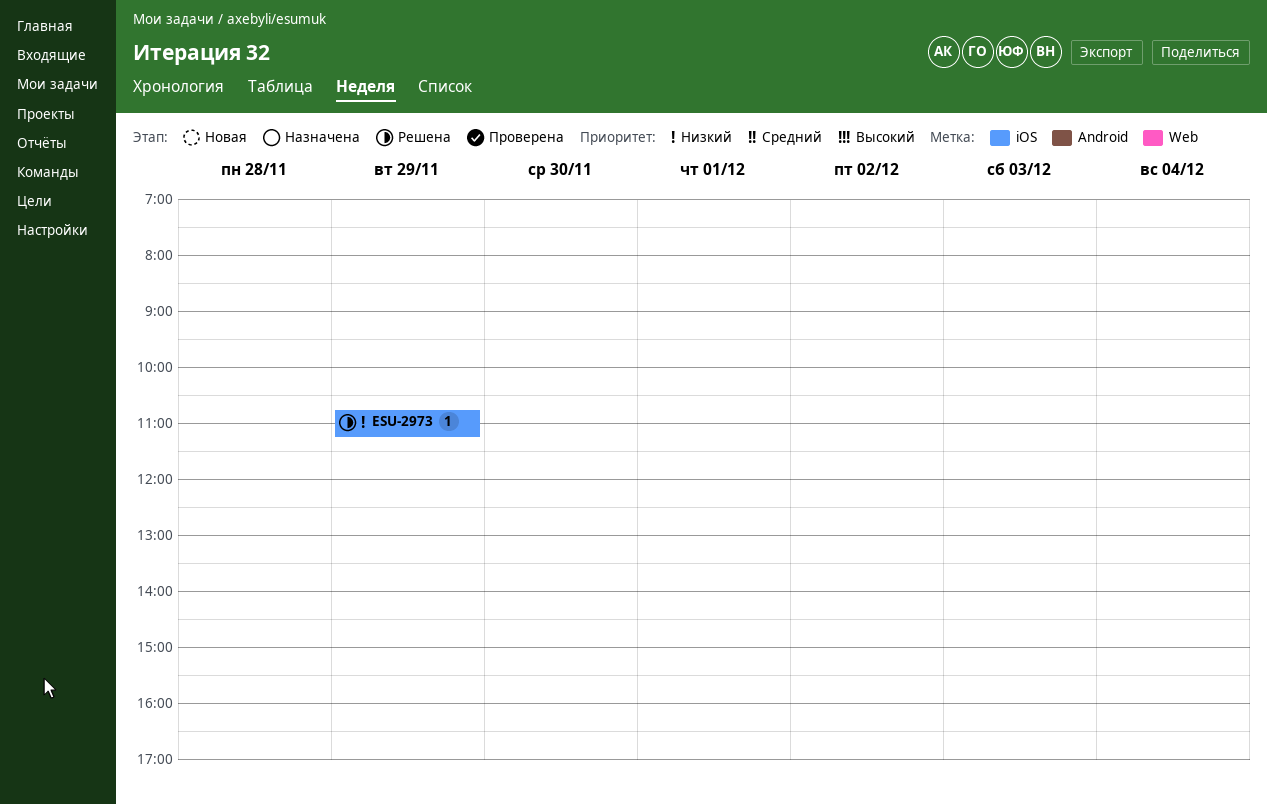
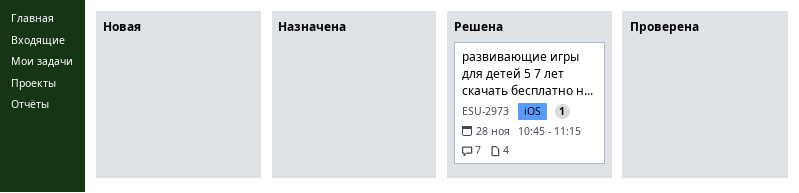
ESU-2973, day: Nov 29 -> Nov 28

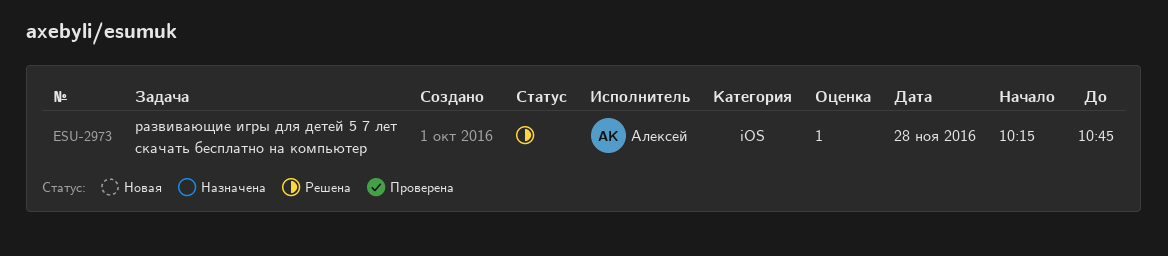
ESU-2973, begins: 10:45 -> 10:15
ESU-2973, ends: 11:15 -> 10:45

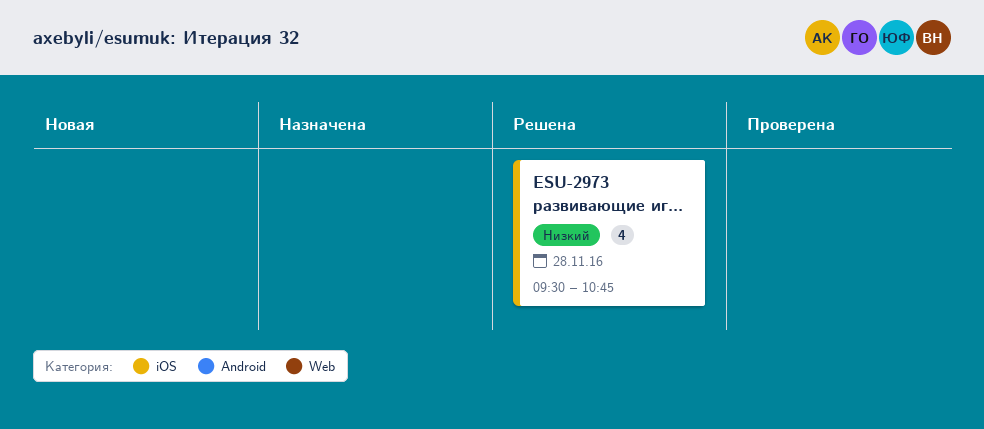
ESU-2973, estimate: 1 -> 4
ESU-2973, begins: 10:15 -> 09:30

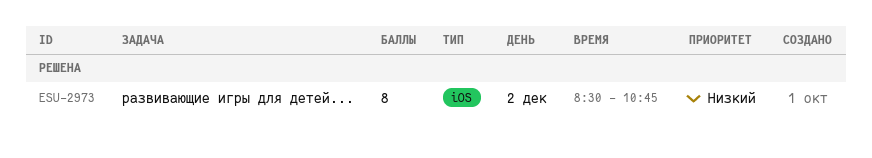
ESU-2973, estimate: 4 -> 8
ESU-2973, day: Nov 28 -> Dec 2
ESU-2973, begins: 09:30 -> 08:30

